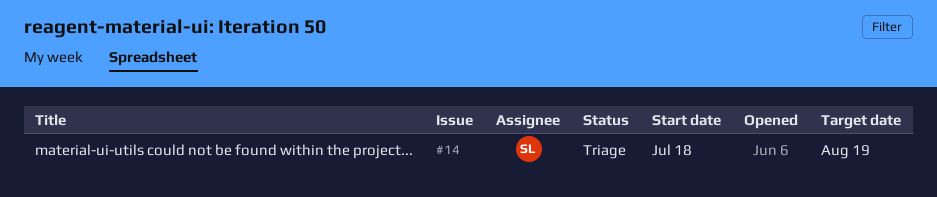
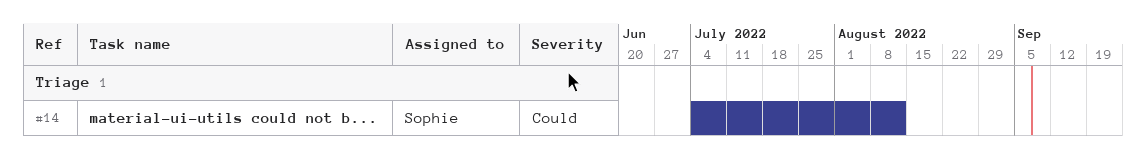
#14, start: Jul 18 -> Jul 4
#14, due: Aug 19 -> Aug 12

